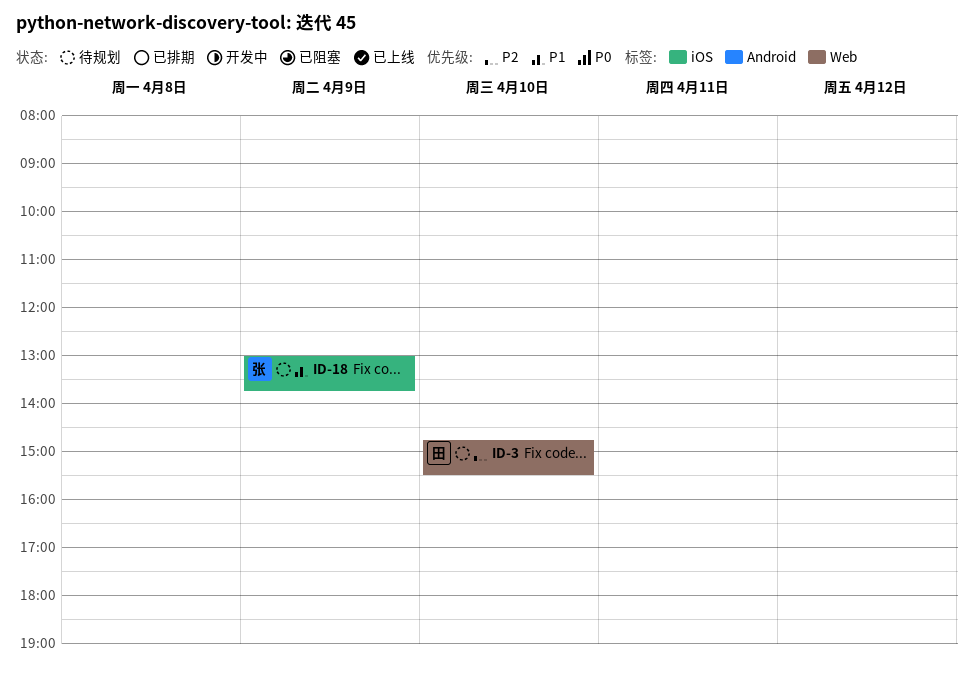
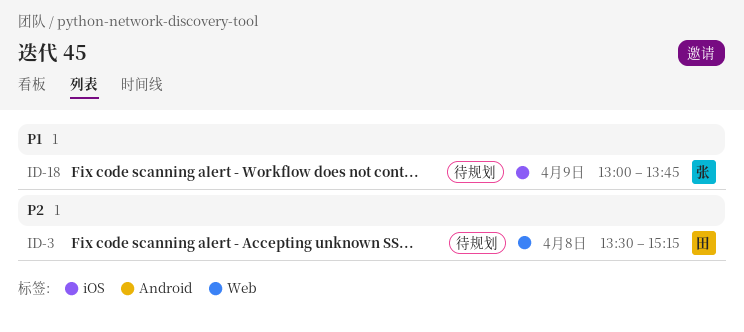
ID-3, day: Apr 10 -> Apr 8
ID-3, begins: 14:45 -> 13:30
ID-3, ends: 15:30 -> 15:15

